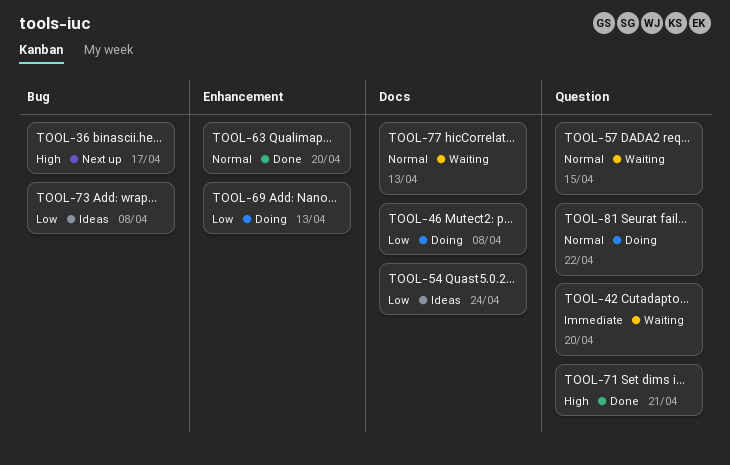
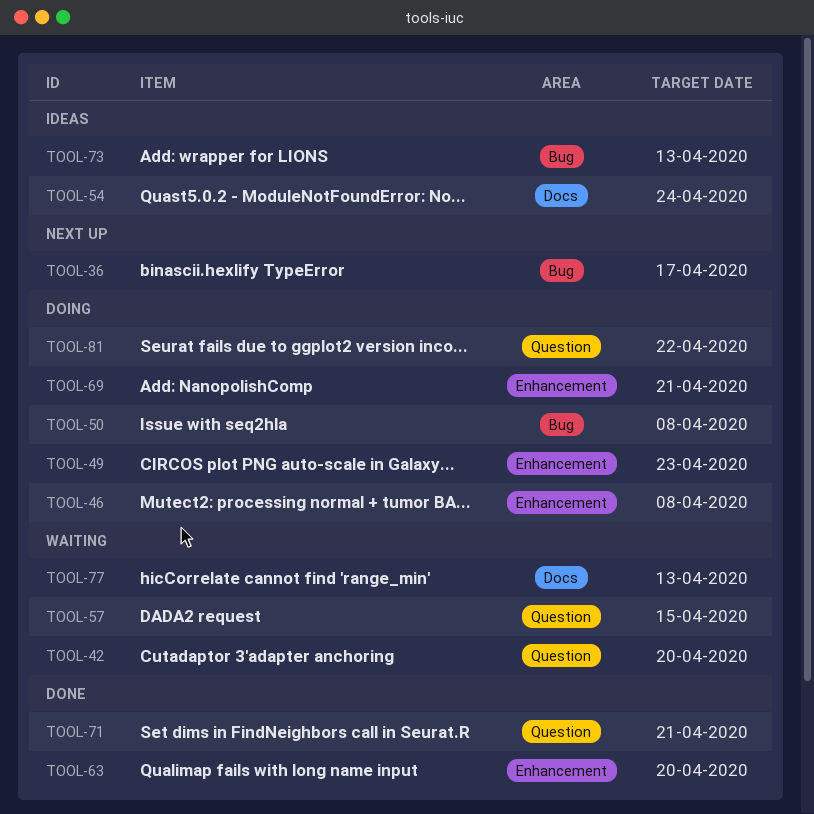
TOOL-46, label: Docs -> Enhancement
TOOL-49: none -> present
TOOL-50: none -> present
TOOL-69, due: Apr 13 -> Apr 21
TOOL-73, due: Apr 8 -> Apr 13

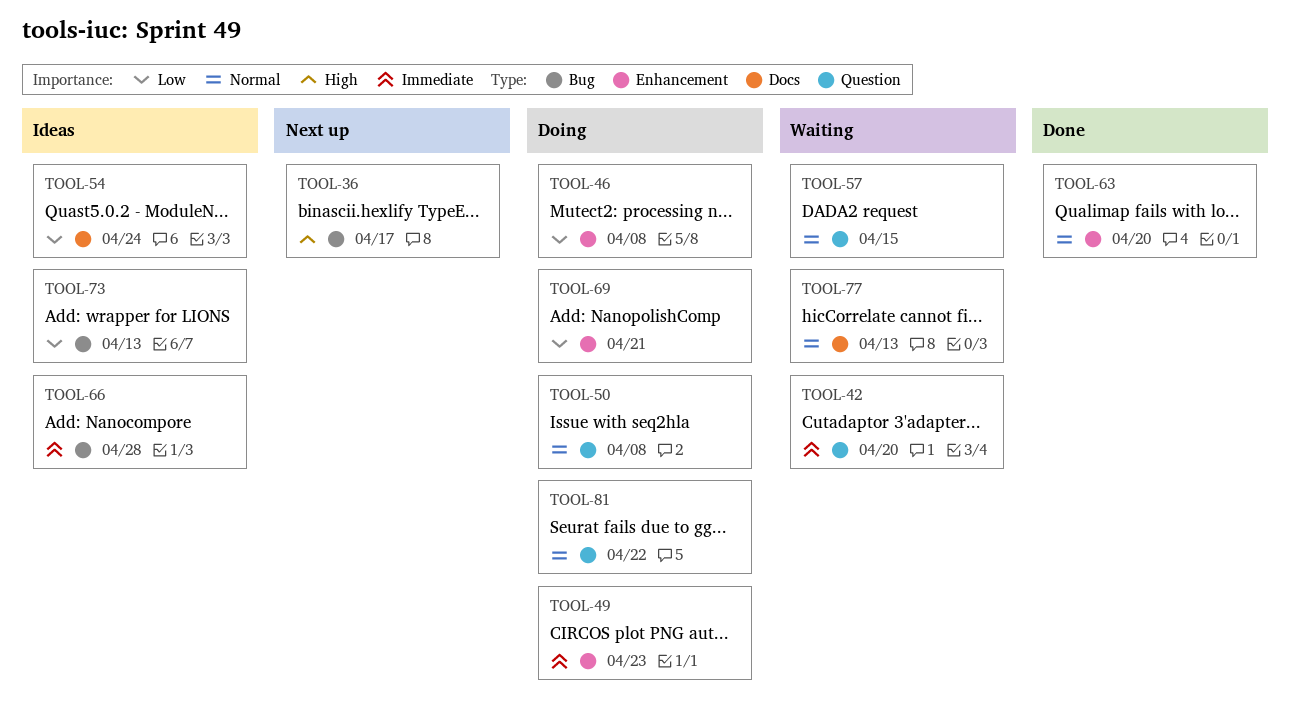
TOOL-50, label: Bug -> Question
TOOL-66: none -> present
TOOL-71: present -> none

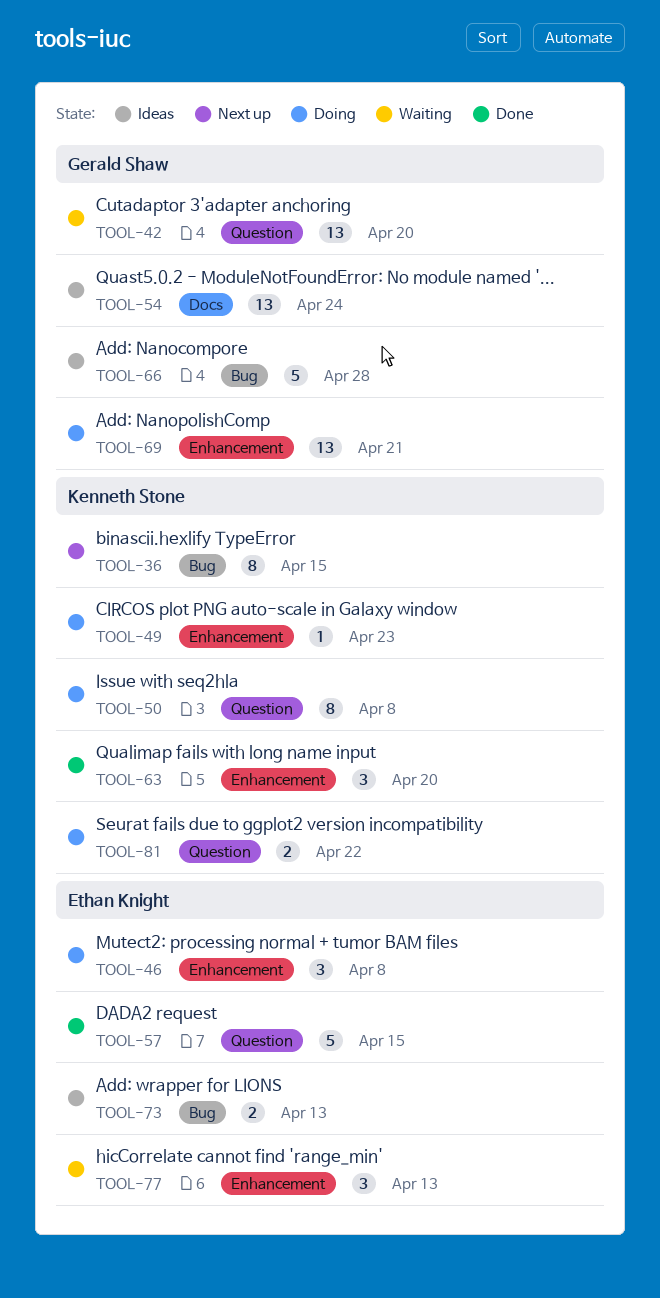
TOOL-36, due: Apr 17 -> Apr 15
TOOL-57, status: Waiting -> Done
TOOL-77, label: Docs -> Enhancement

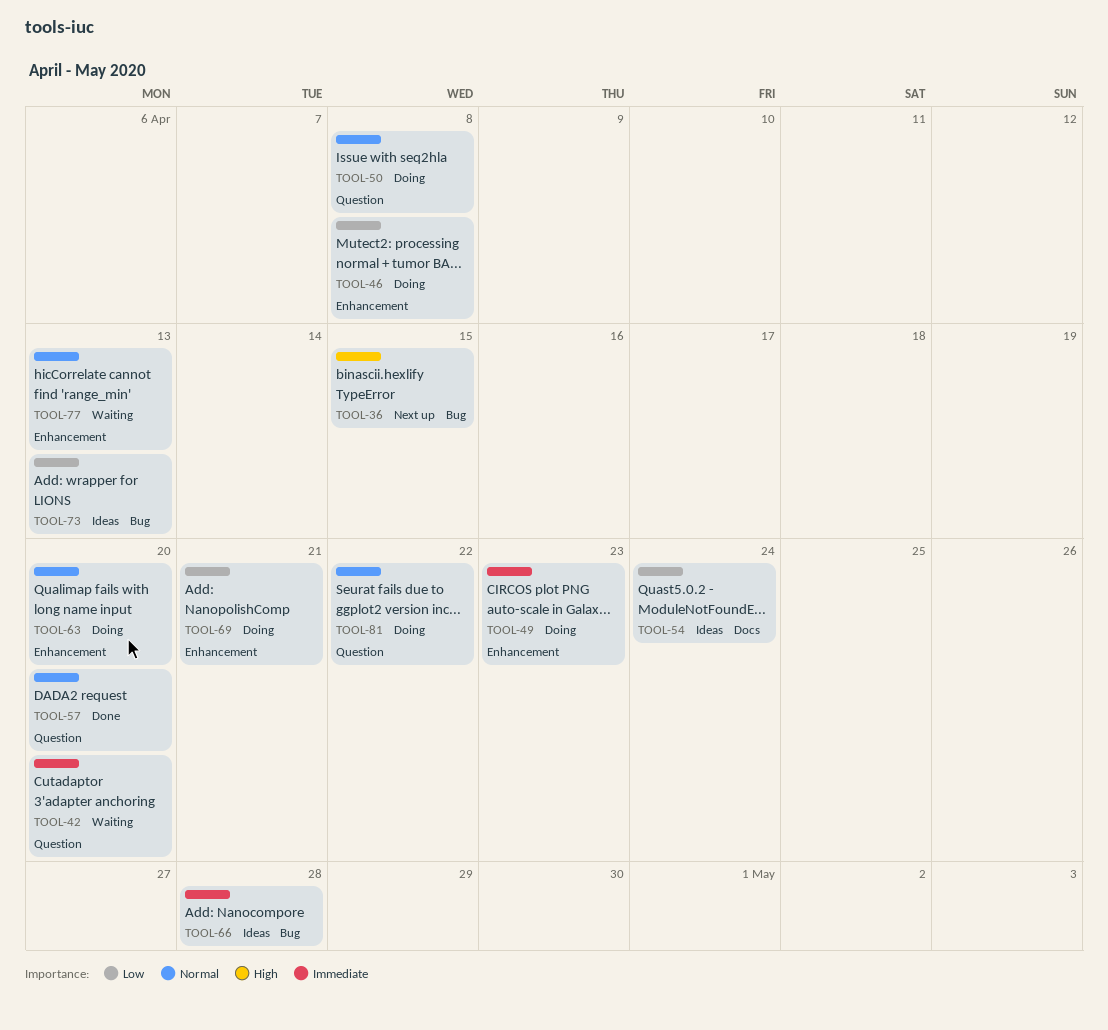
TOOL-57, due: Apr 15 -> Apr 20
TOOL-63, status: Done -> Doing

